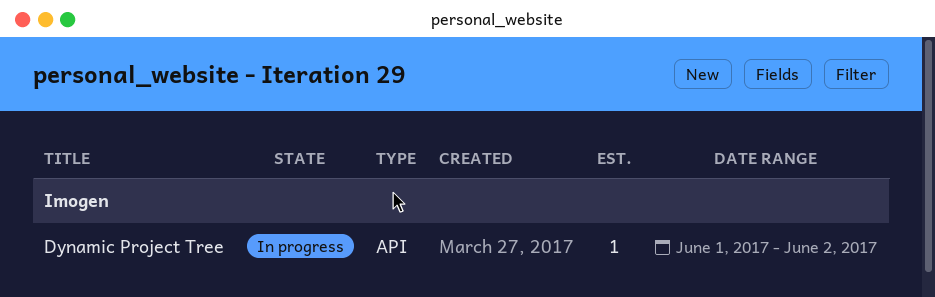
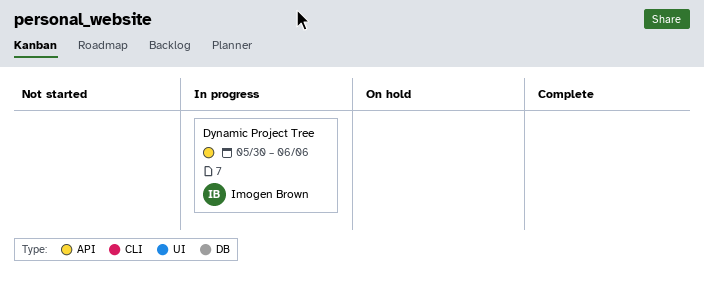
Dynamic Project Tree, start: Jun 1 -> May 30
Dynamic Project Tree, due: Jun 2 -> Jun 6

